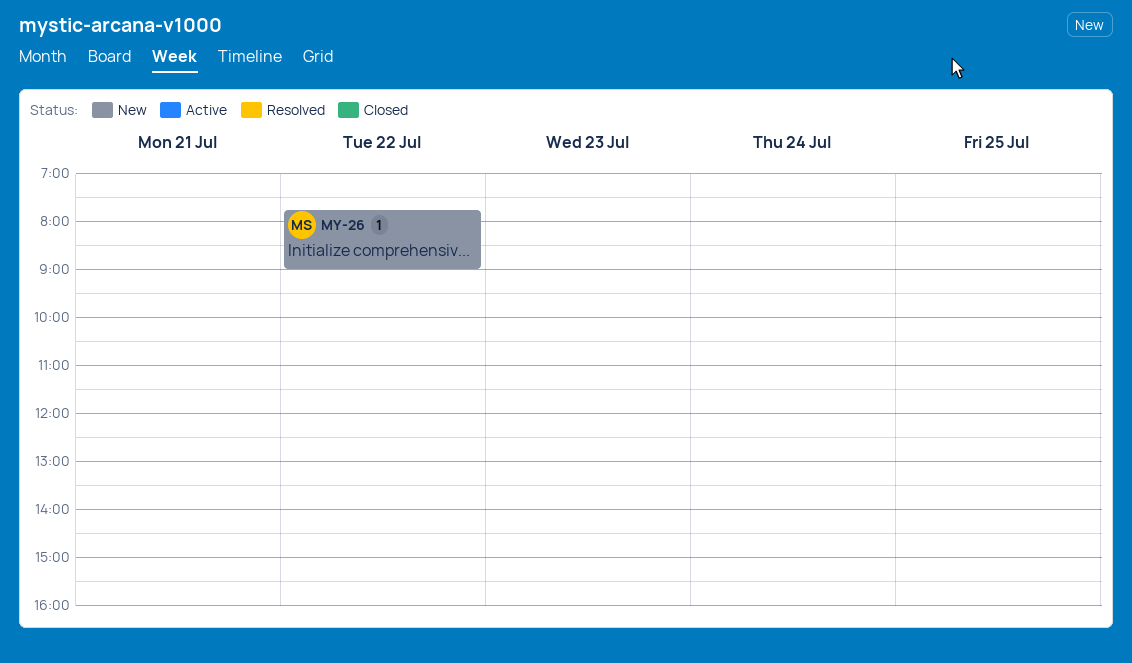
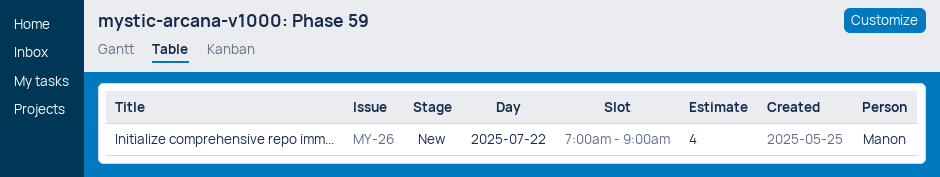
MY-26, estimate: 1 -> 4
MY-26, begins: 07:45 -> 07:00

